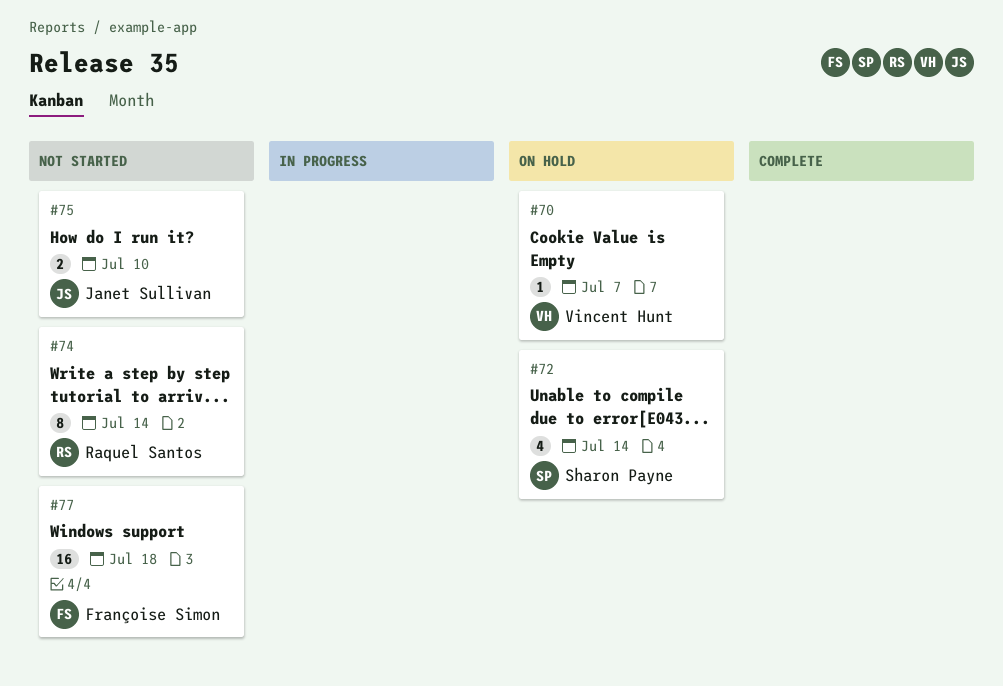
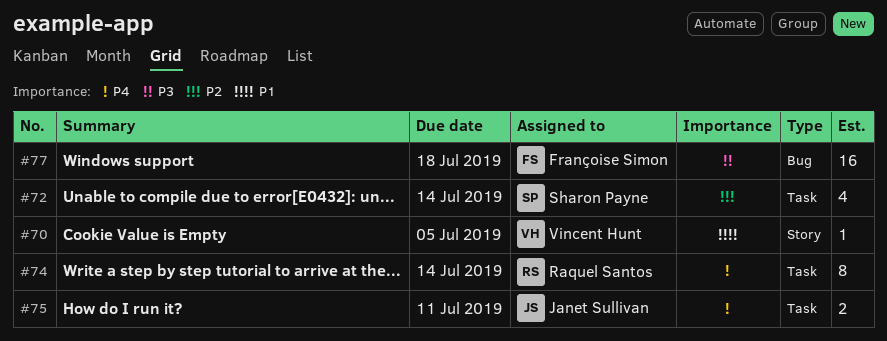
#70, due: Jul 7 -> Jul 5
#75, due: Jul 10 -> Jul 11

